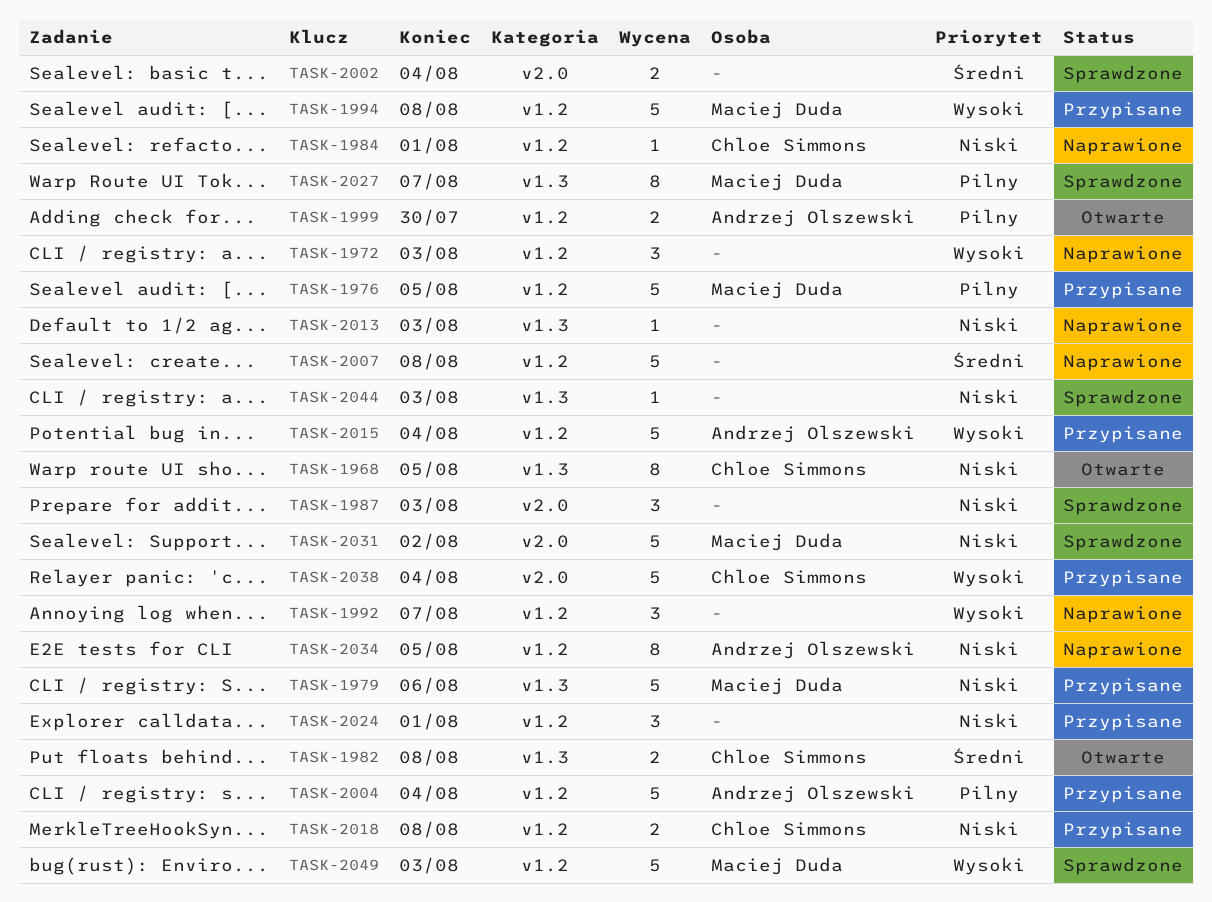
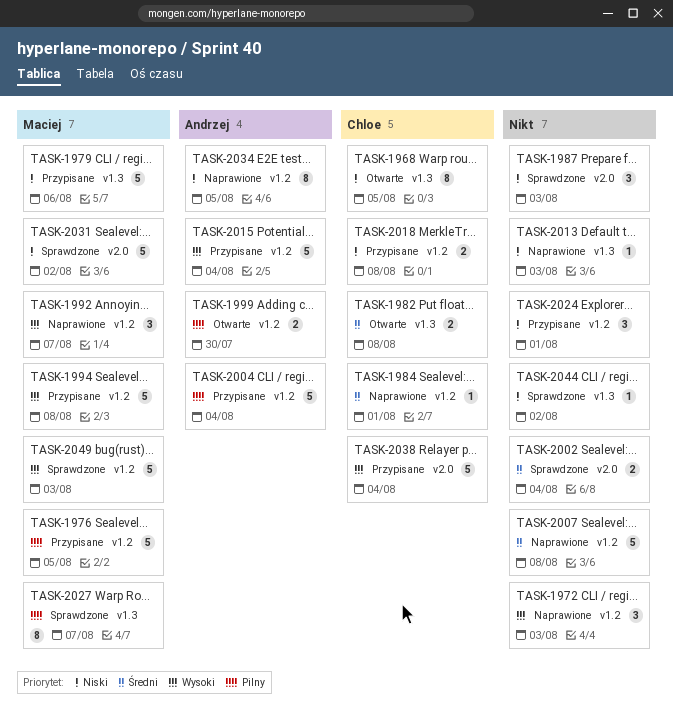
TASK-1984, priority: Niski -> Średni
TASK-1992, owner: none -> Maciej Duda
TASK-2044, due: Aug 3 -> Aug 2

